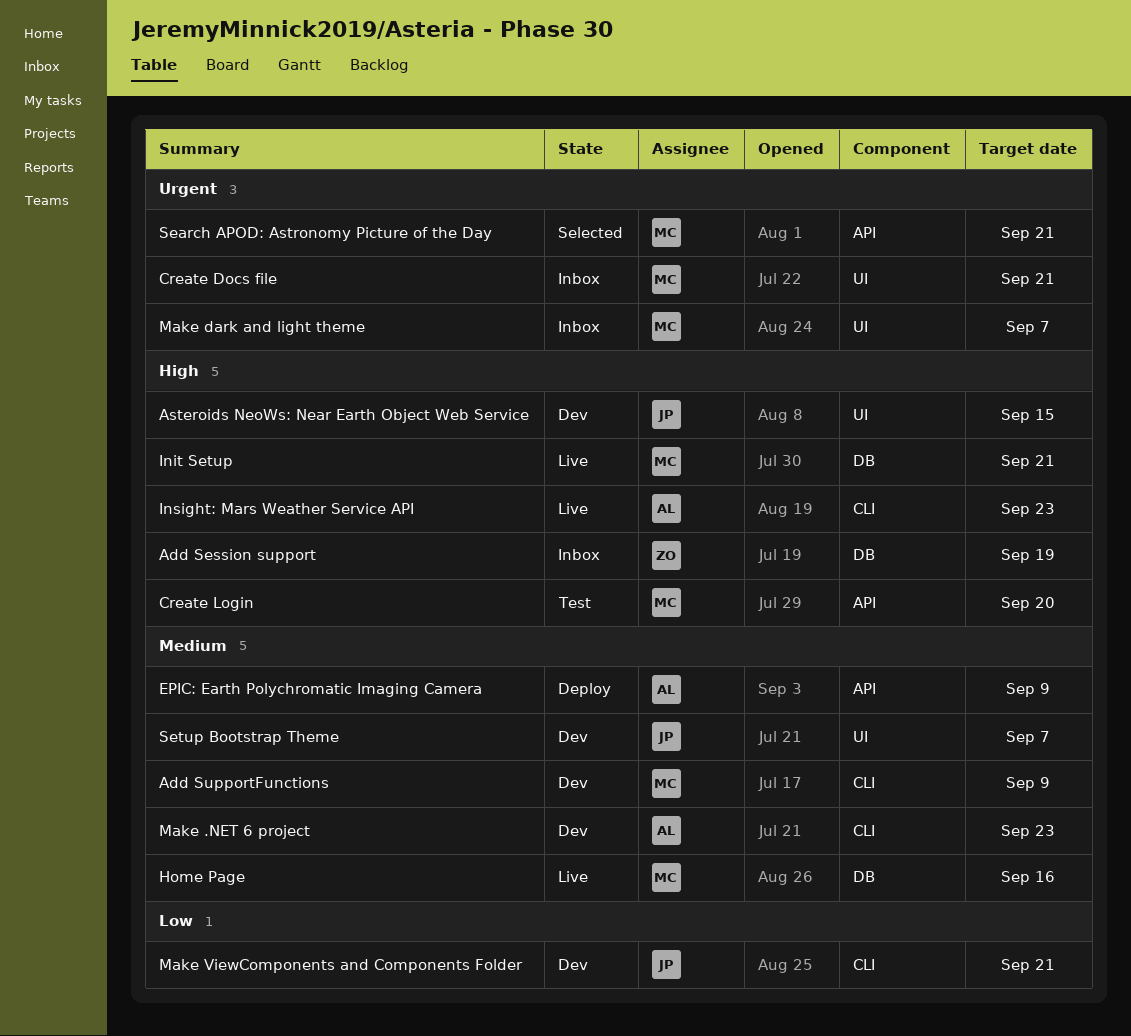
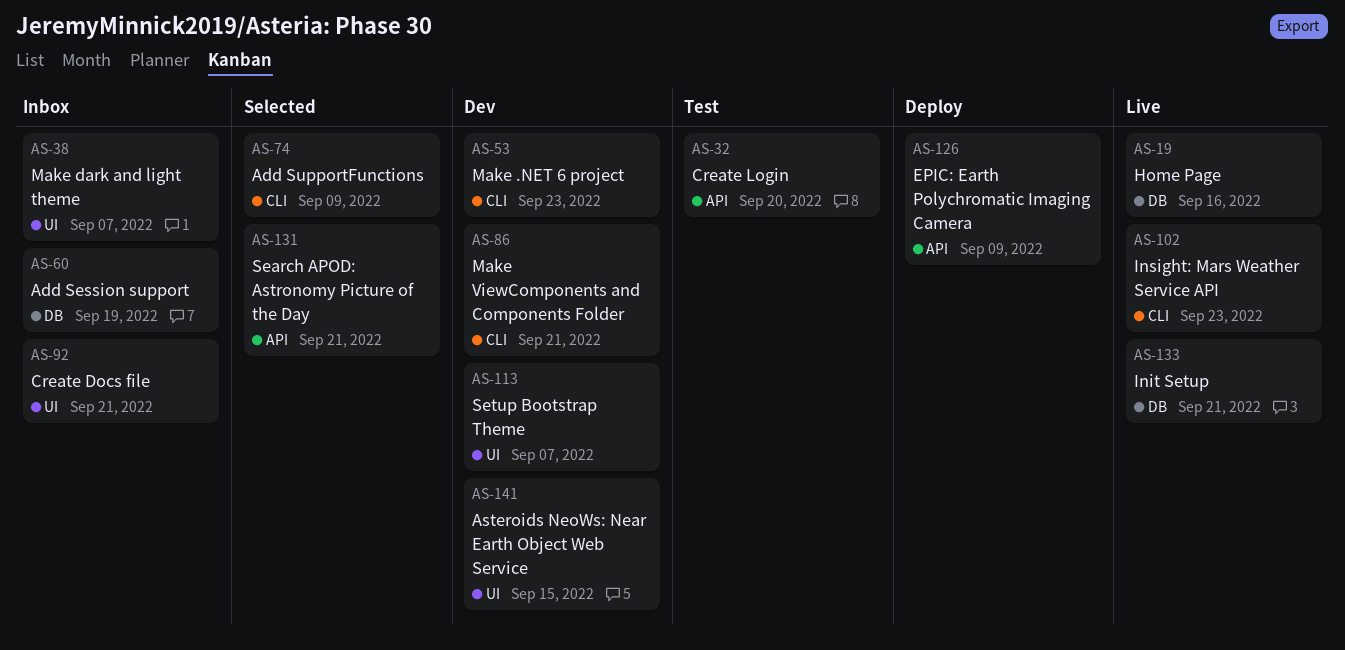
Add SupportFunctions, status: Dev -> Selected

